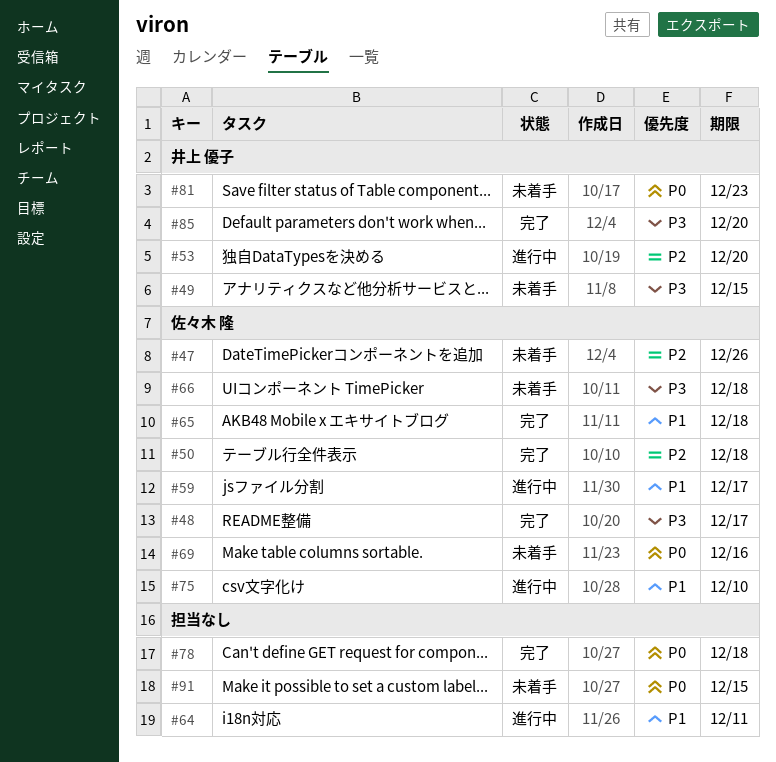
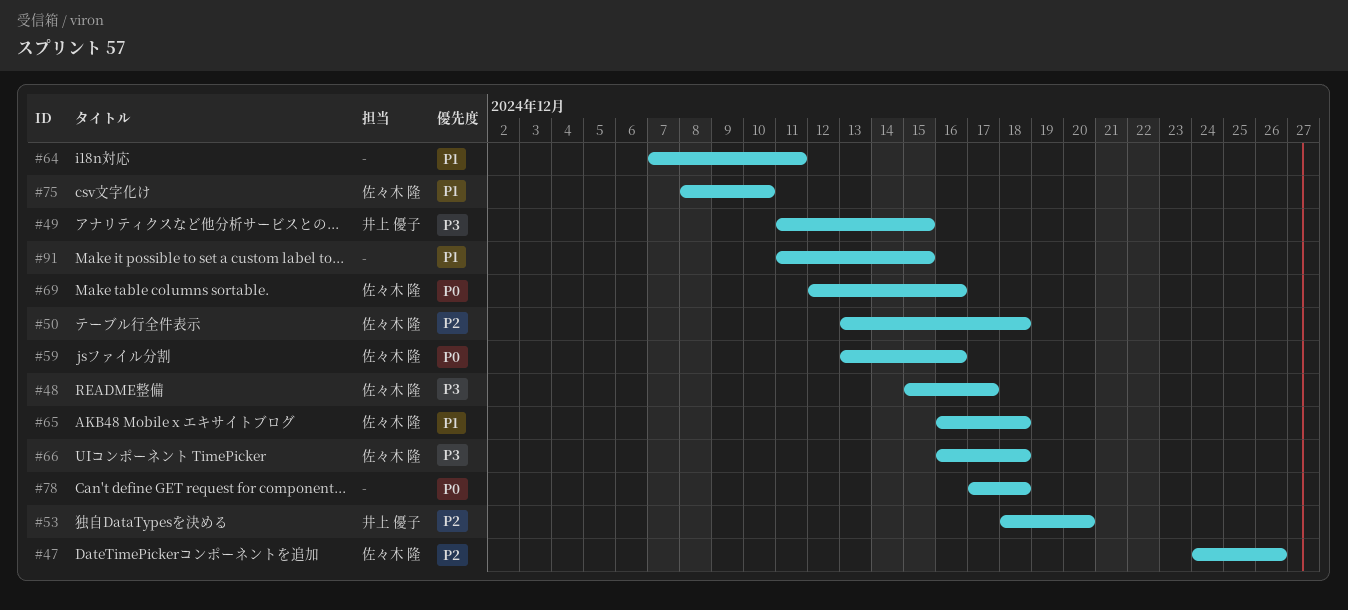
#59, priority: P1 -> P0
#59, due: Dec 17 -> Dec 16
#81: present -> none
#85: present -> none
#91, priority: P0 -> P1

